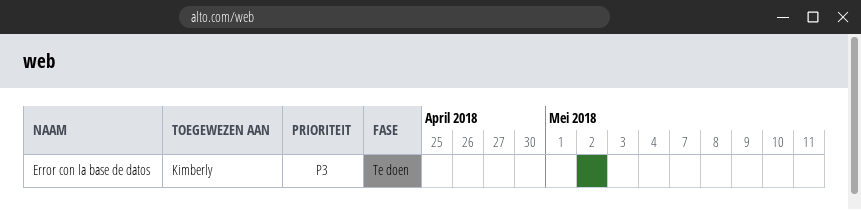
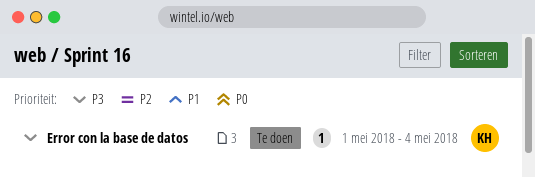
Error con la base de datos, start: May 2 -> May 1
Error con la base de datos, due: May 2 -> May 4

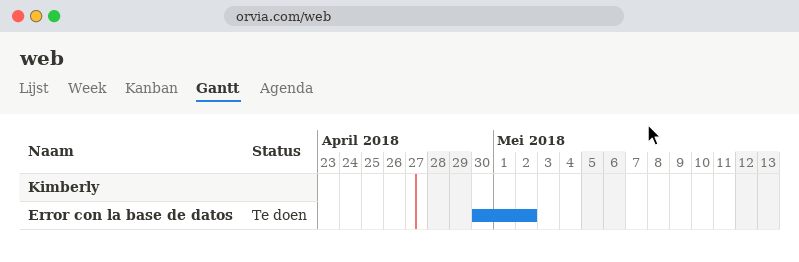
Error con la base de datos, start: May 1 -> Apr 30
Error con la base de datos, due: May 4 -> May 2

